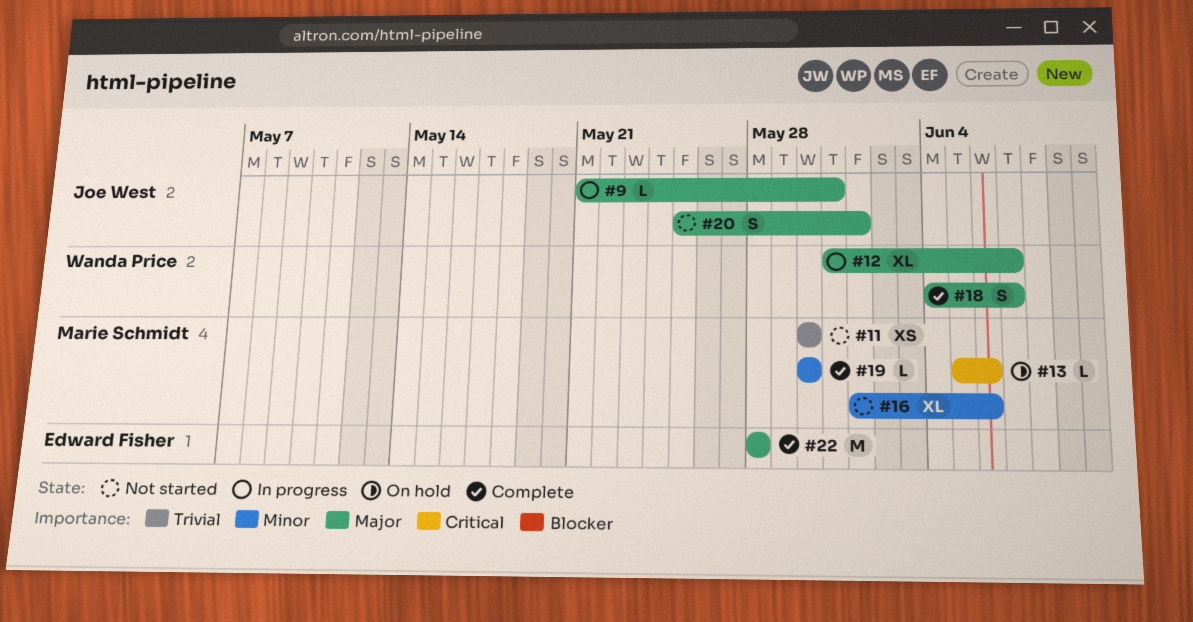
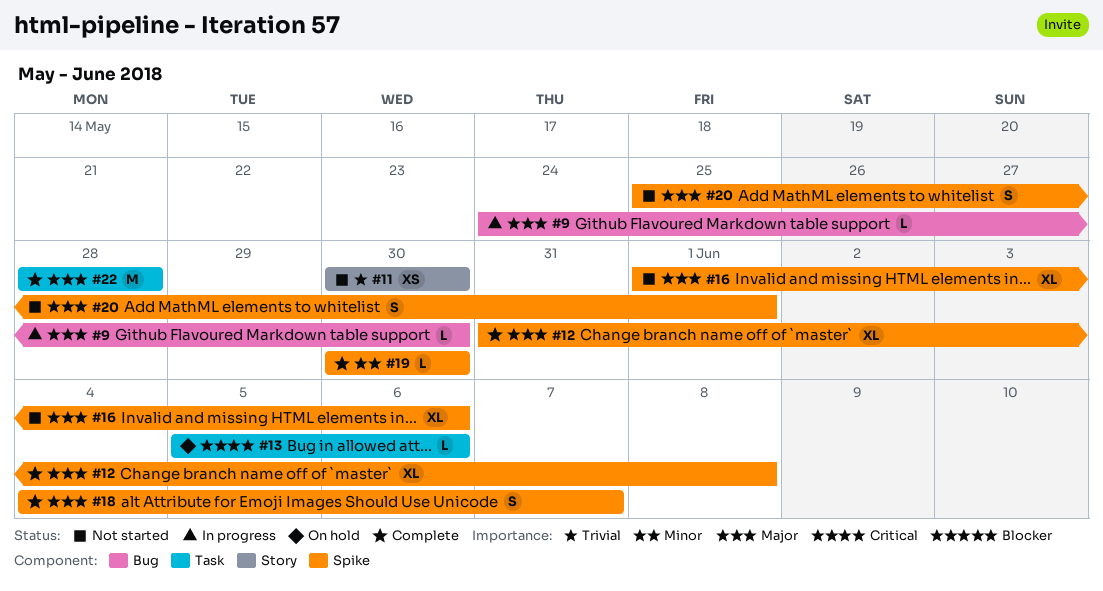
#9, start: May 21 -> May 24
#9, due: May 31 -> May 30
#12, status: In progress -> Complete
#12, due: Jun 7 -> Jun 8
#16, priority: Minor -> Major

